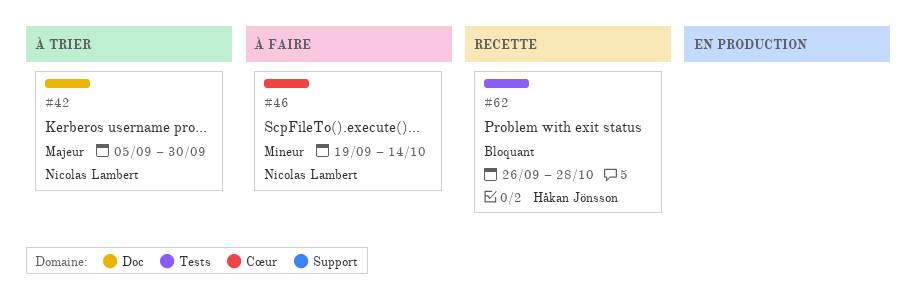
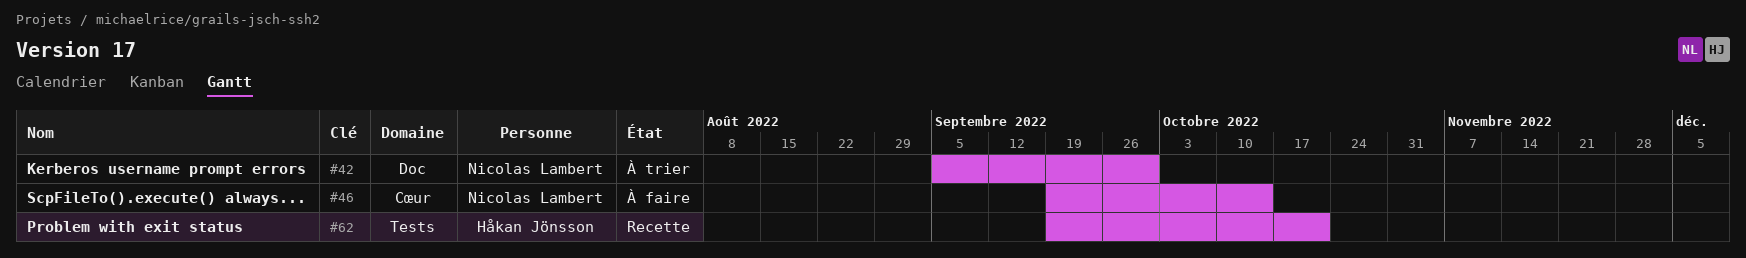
#62, start: Sep 26 -> Sep 19
#62, due: Oct 28 -> Oct 21

